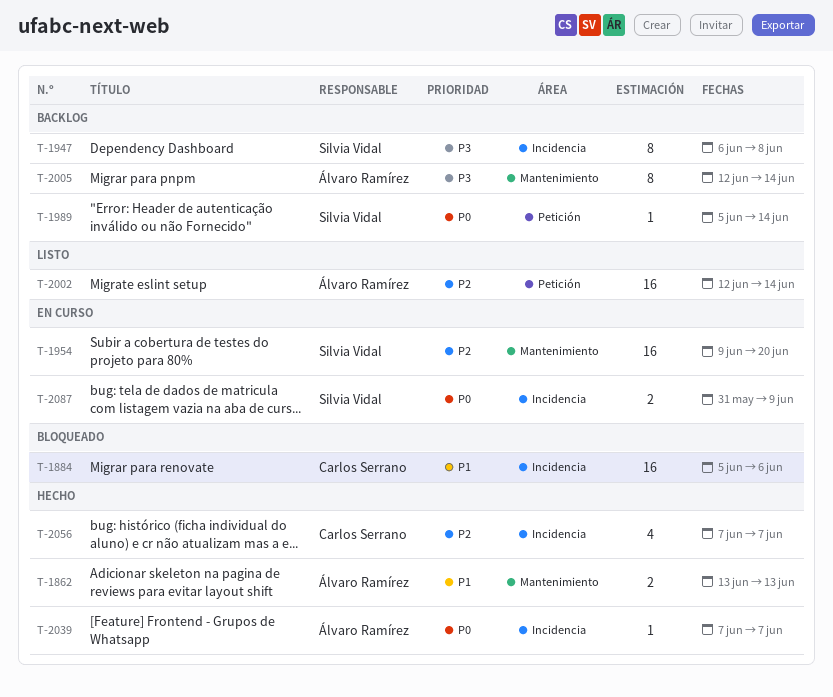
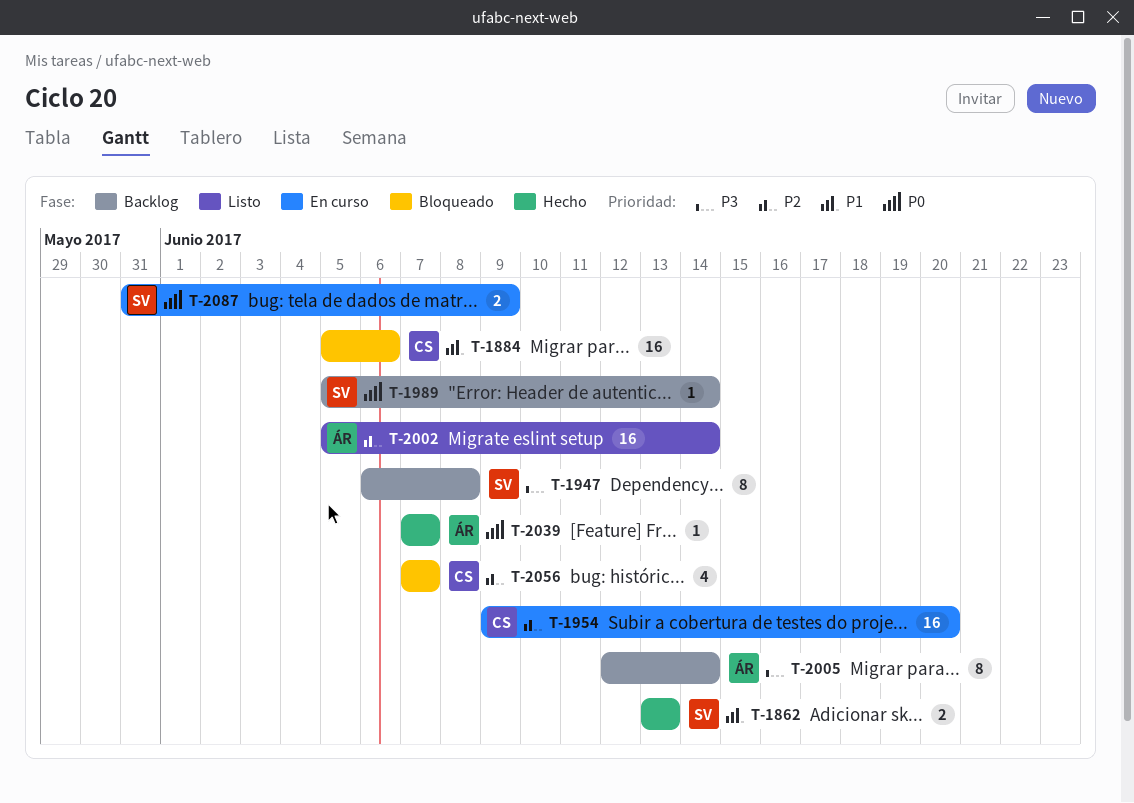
T-1862, owner: Álvaro Ramírez -> Silvia Vidal
T-1954, owner: Silvia Vidal -> Carlos Serrano
T-2002, start: Jun 12 -> Jun 5
T-2056, status: Hecho -> Bloqueado

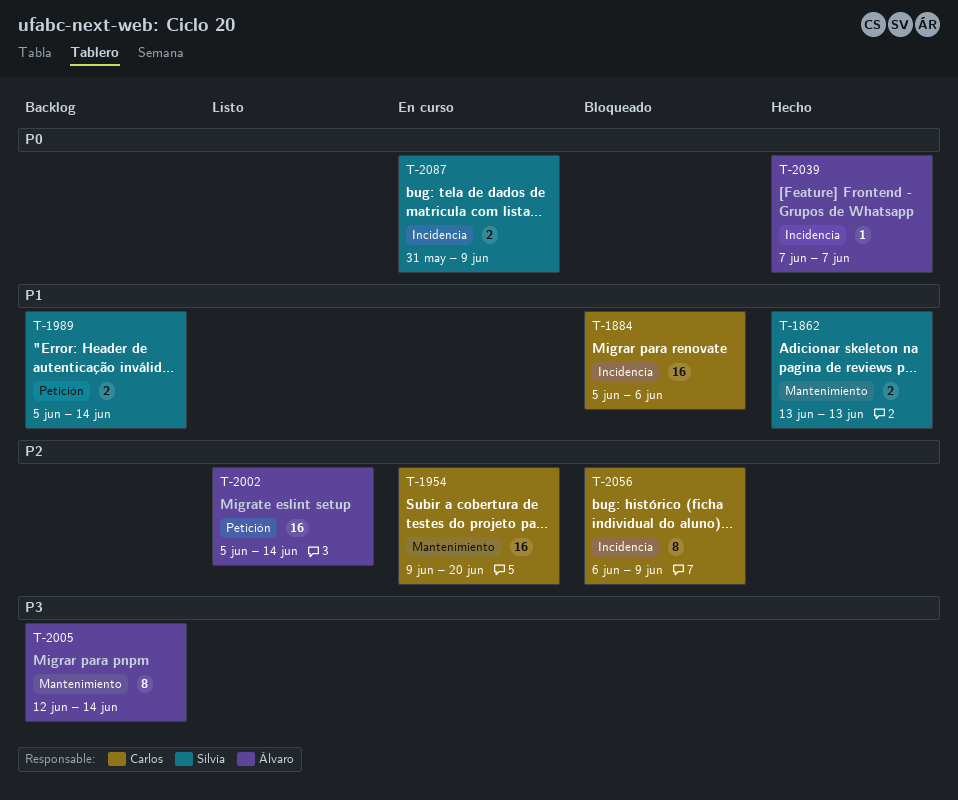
T-1947: present -> none
T-1989, priority: P0 -> P1
T-1989, estimate: 1 -> 2
T-2056, estimate: 4 -> 8
T-2056, start: Jun 7 -> Jun 6
T-2056, due: Jun 7 -> Jun 9

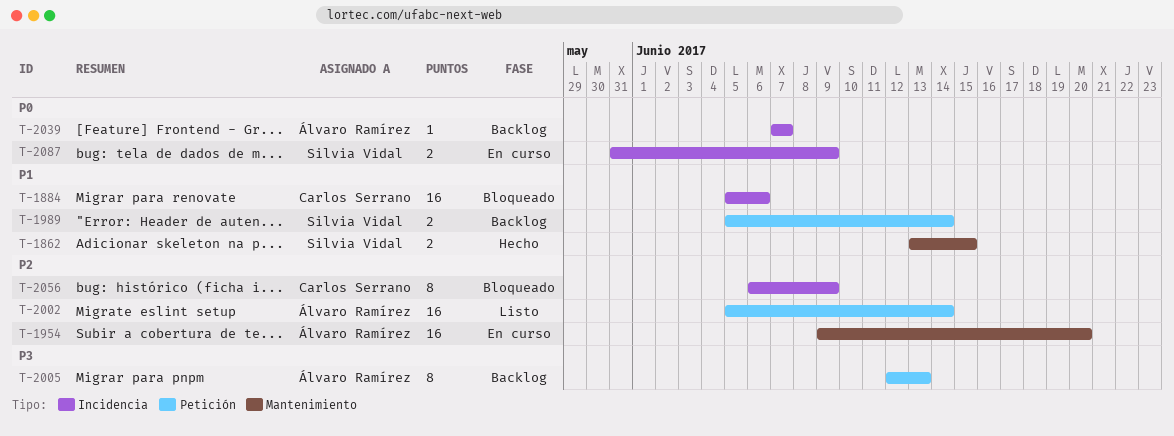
T-1862, due: Jun 13 -> Jun 15
T-1954, owner: Carlos Serrano -> Álvaro Ramírez
T-2005, label: Mantenimiento -> Petición
T-2005, due: Jun 14 -> Jun 13
T-2039, status: Hecho -> Backlog

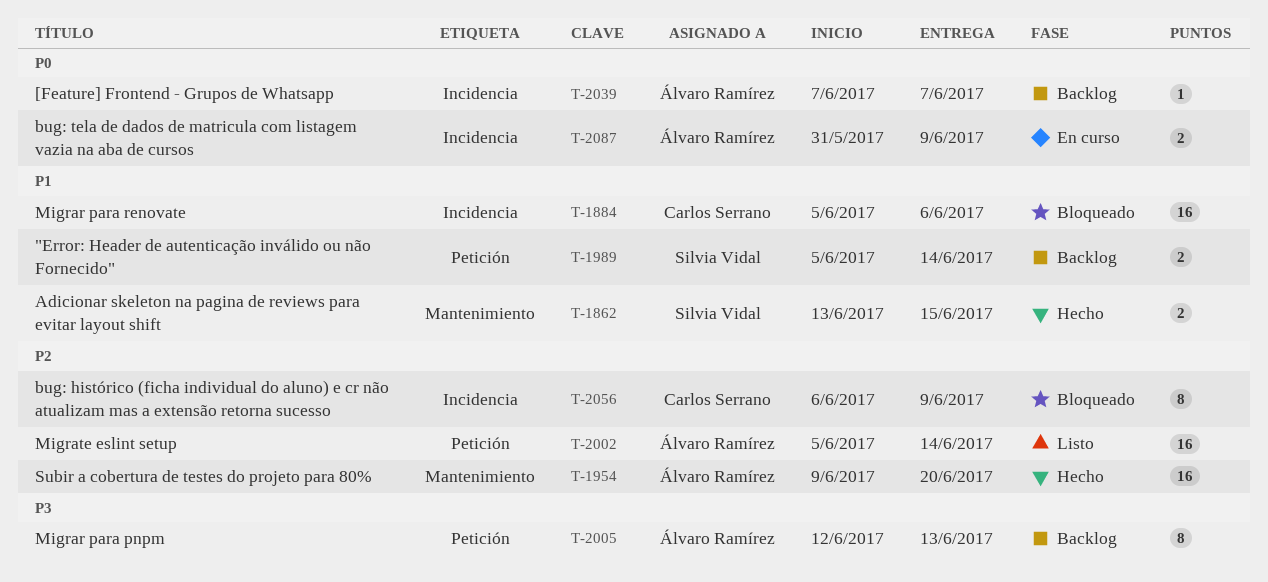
T-1954, status: En curso -> Hecho
T-2087, owner: Silvia Vidal -> Álvaro Ramírez

